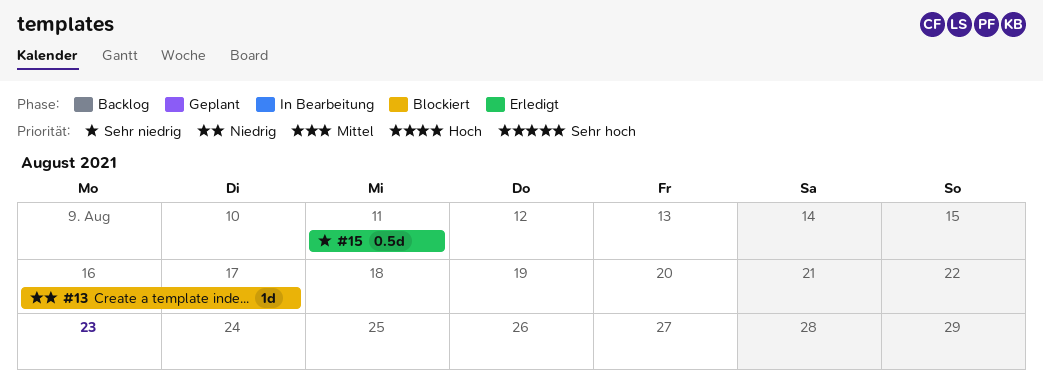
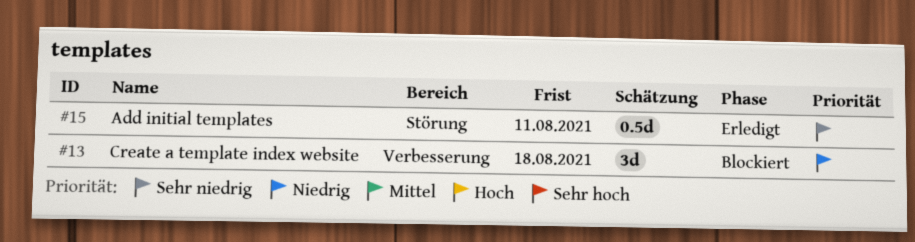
#13, estimate: 1d -> 3d
#13, due: Aug 17 -> Aug 18

